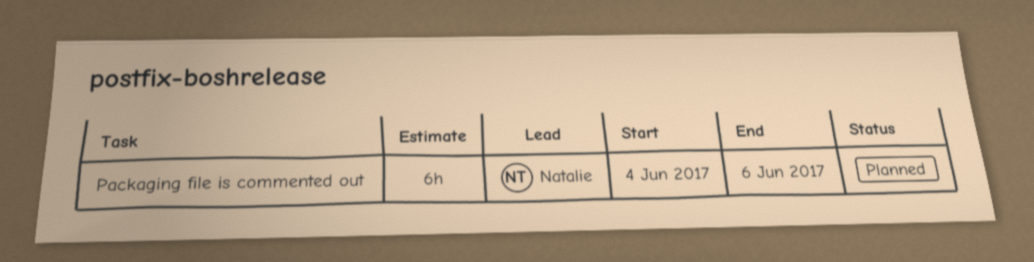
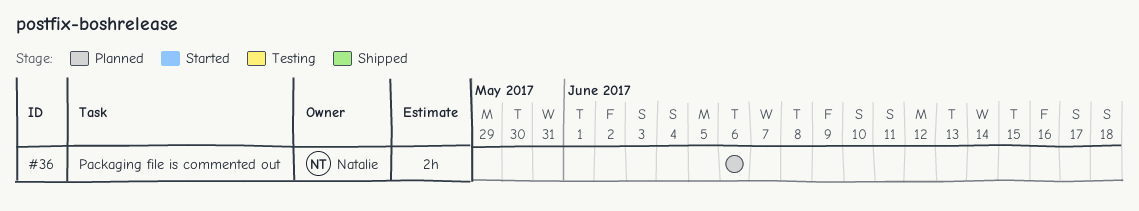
Packaging file is commented out, estimate: 6h -> 2h
Packaging file is commented out, start: Jun 4 -> Jun 6

